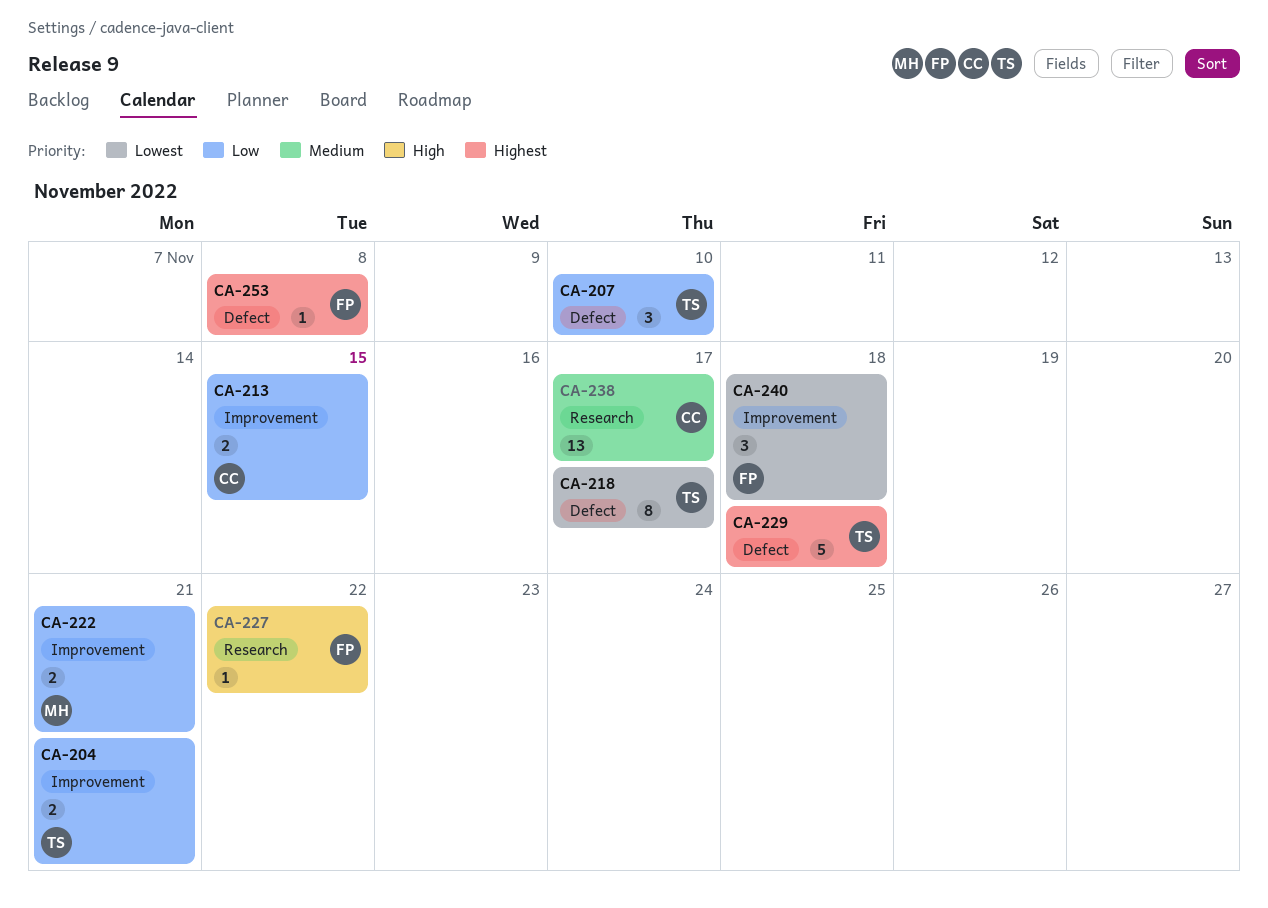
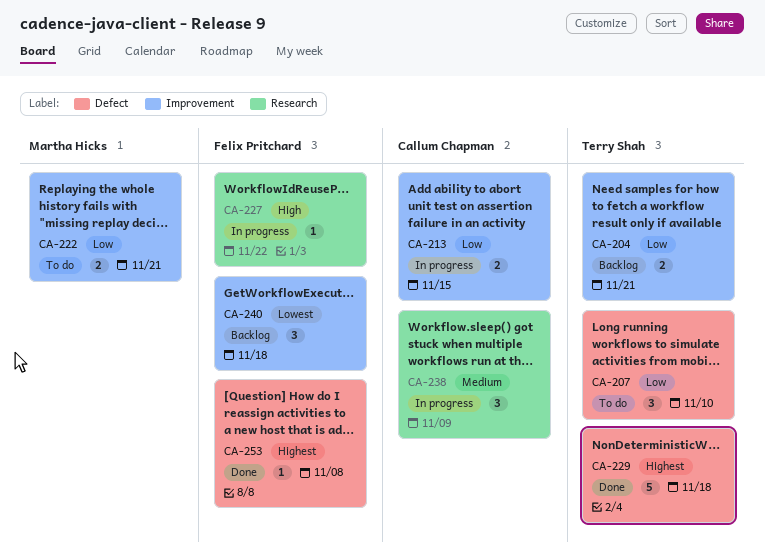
CA-218: present -> none
CA-238, estimate: 13 -> 3
CA-238, due: Nov 17 -> Nov 9

